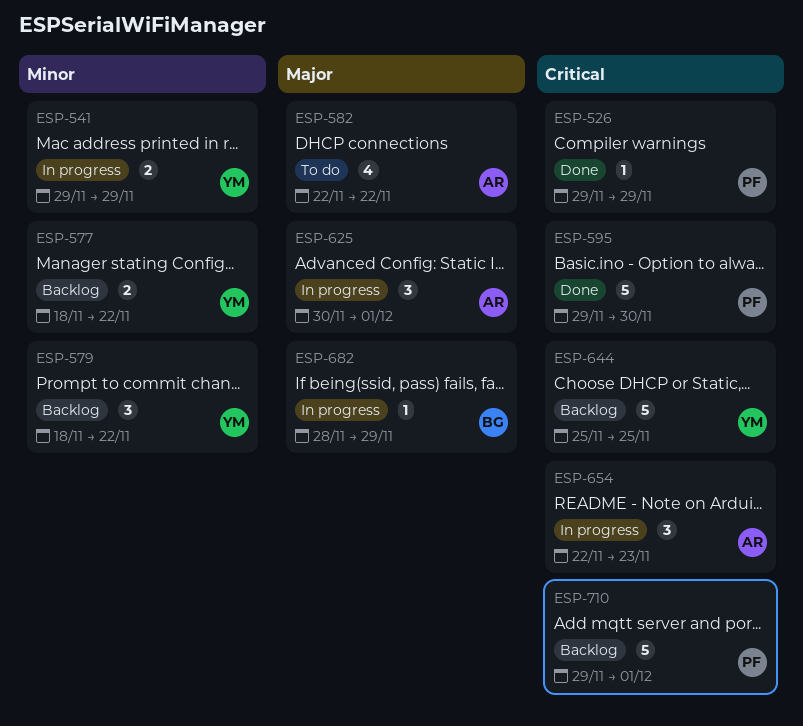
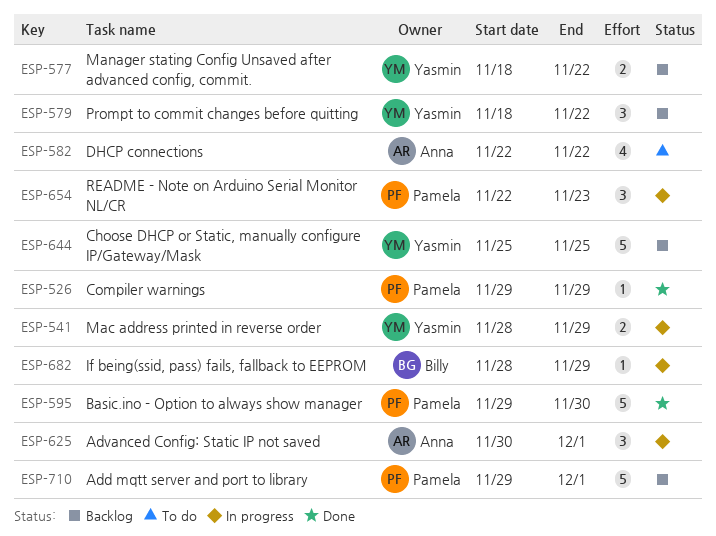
ESP-541, start: Nov 29 -> Nov 28
ESP-654, owner: Anna -> Pamela

